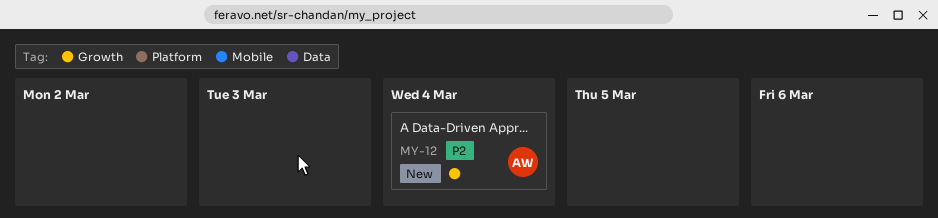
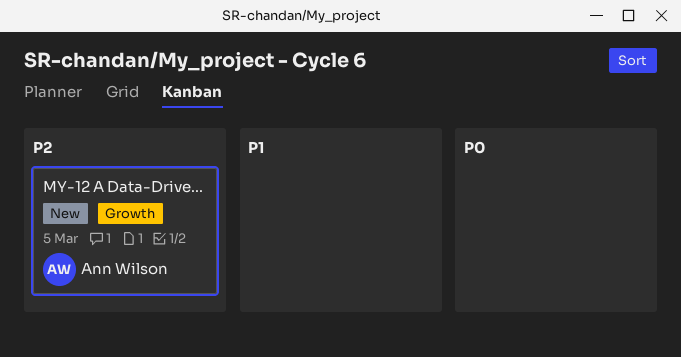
MY-12, due: Mar 4 -> Mar 5

